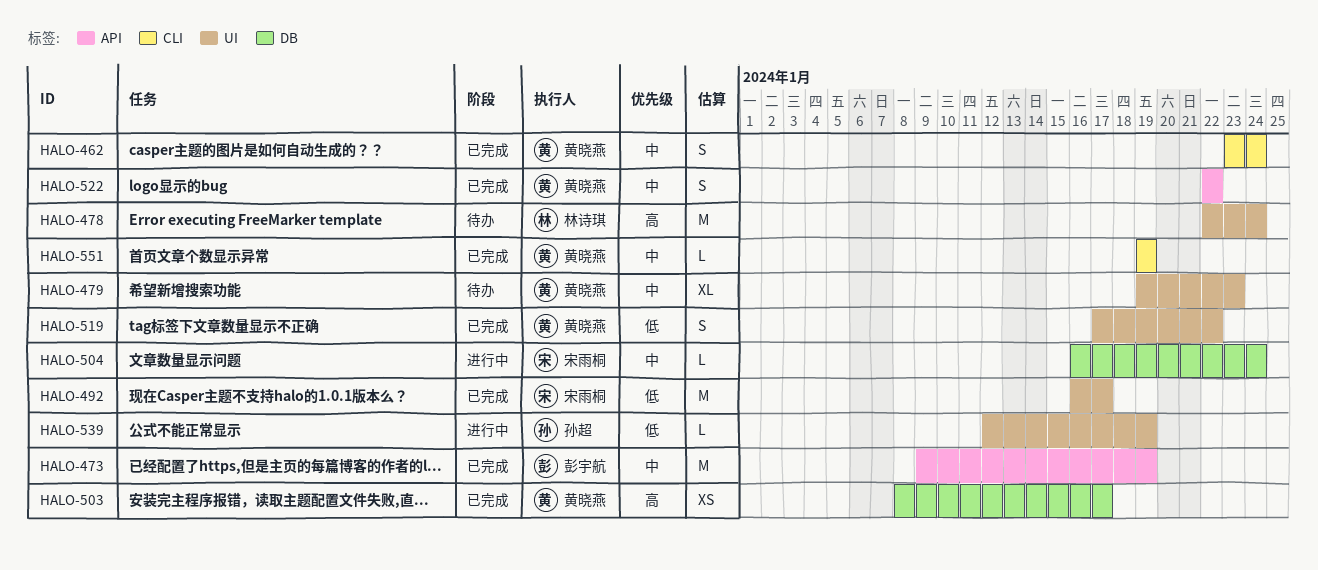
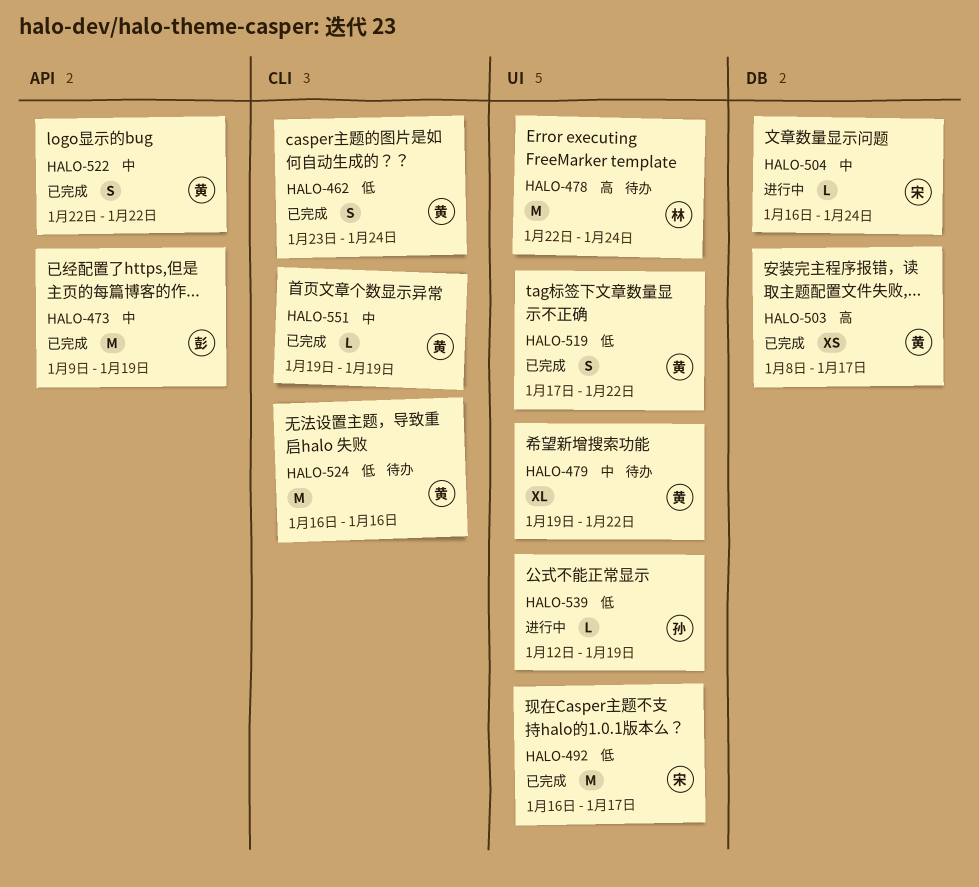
HALO-462, priority: 中 -> 低
HALO-479, due: Jan 23 -> Jan 22
HALO-524: none -> present

